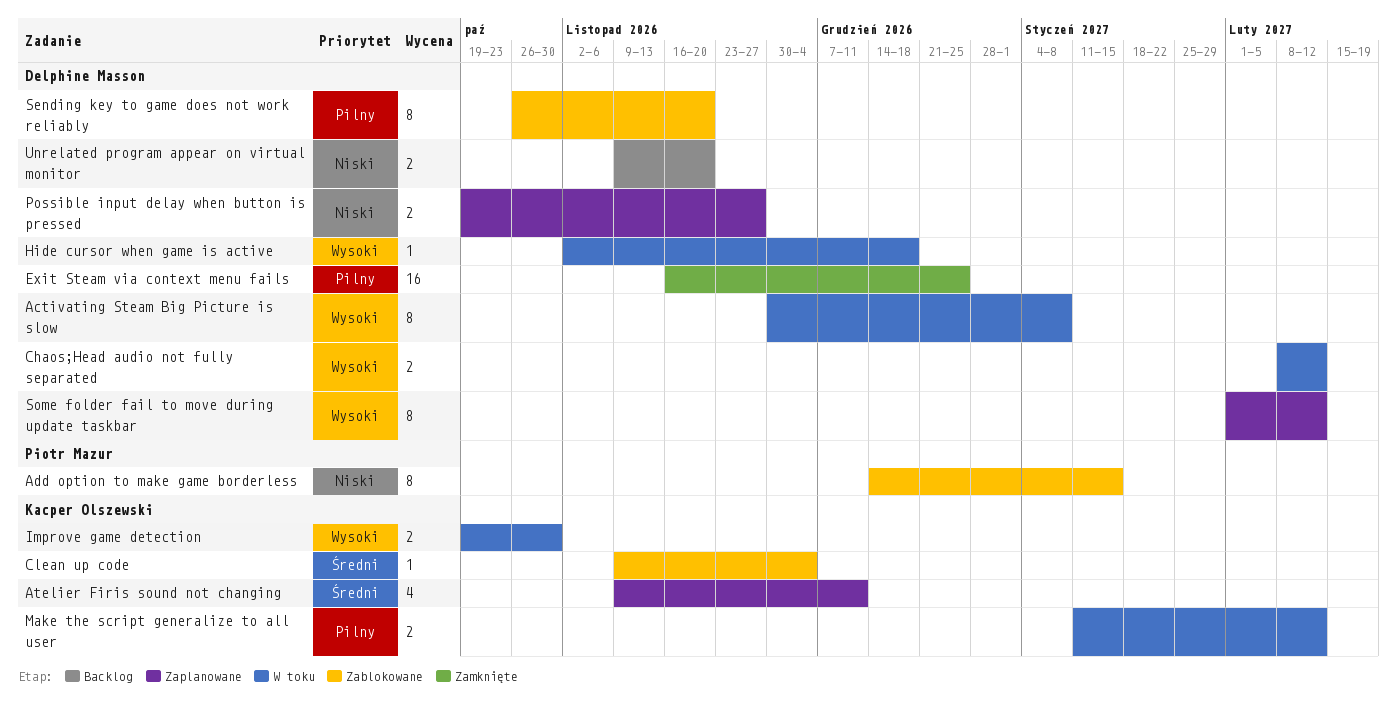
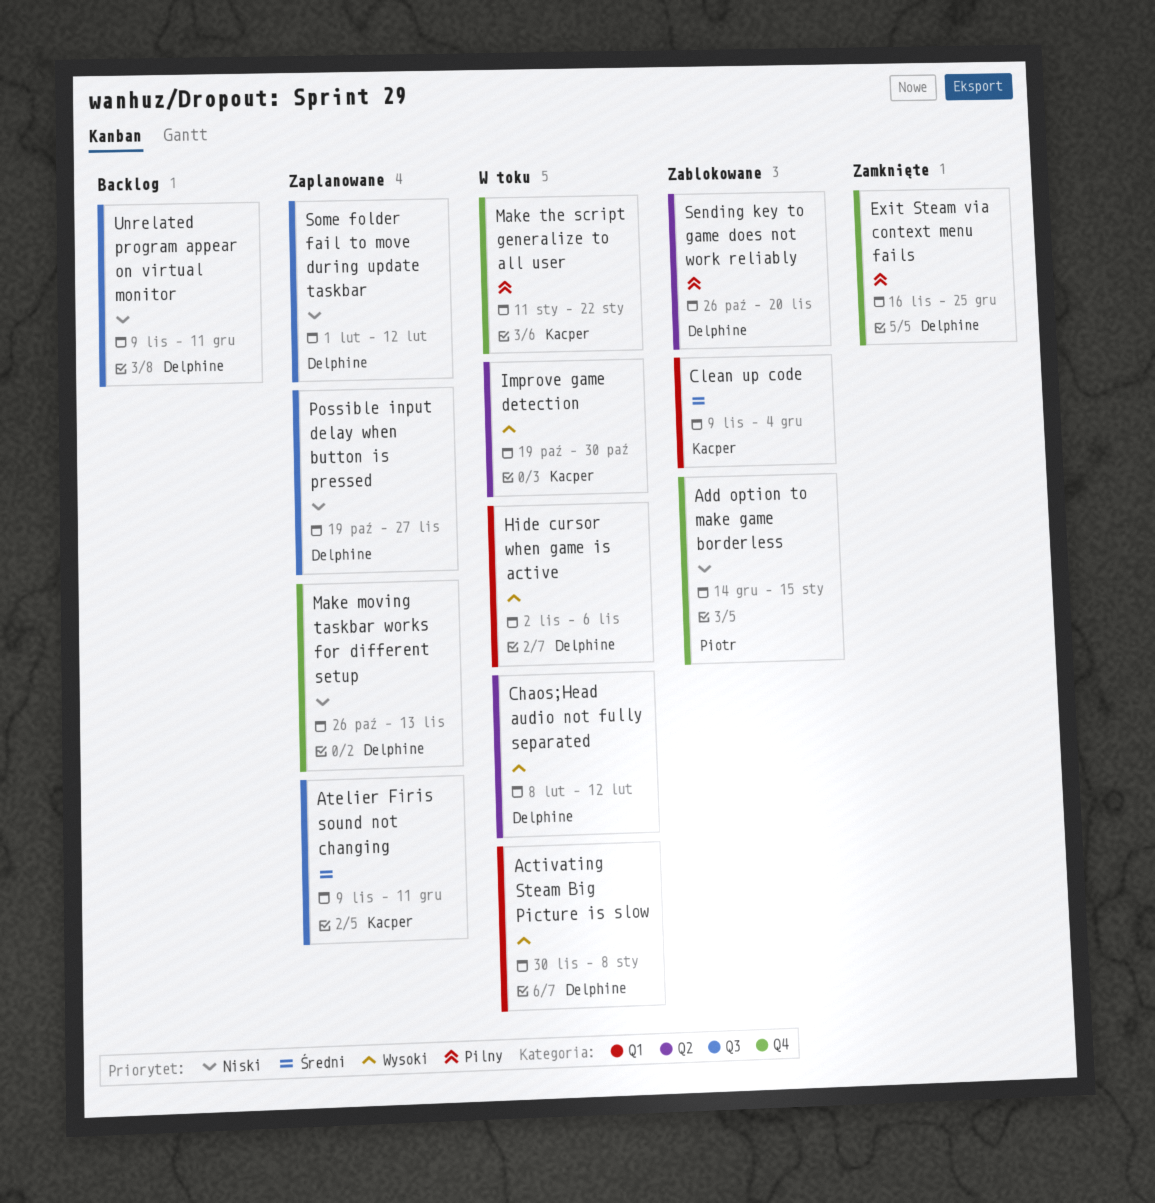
Hide cursor when game is active, due: Dec 18 -> Nov 6
Make moving taskbar works for different setup: none -> present
Make the script generalize to all user, due: Feb 12 -> Jan 22
Some folder fail to move during update taskbar, priority: Wysoki -> Niski
Unrelated program appear on virtual monitor, due: Nov 20 -> Dec 11

